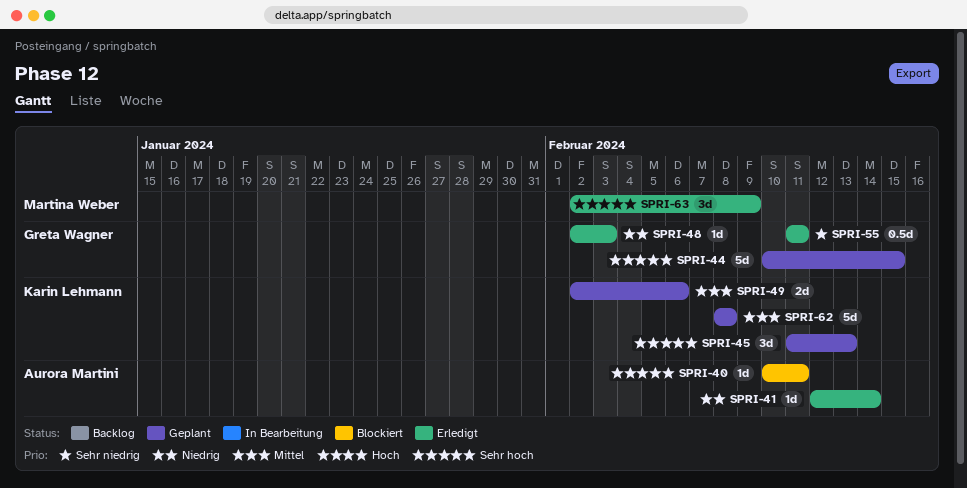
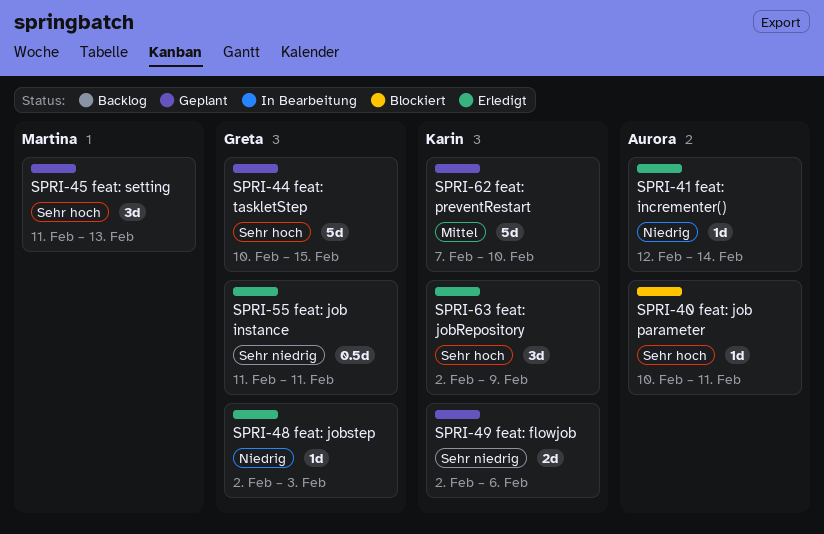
SPRI-45, owner: Karin Lehmann -> Martina Weber
SPRI-49, priority: Mittel -> Sehr niedrig
SPRI-62, start: Feb 8 -> Feb 7
SPRI-62, due: Feb 8 -> Feb 10
SPRI-63, owner: Martina Weber -> Karin Lehmann

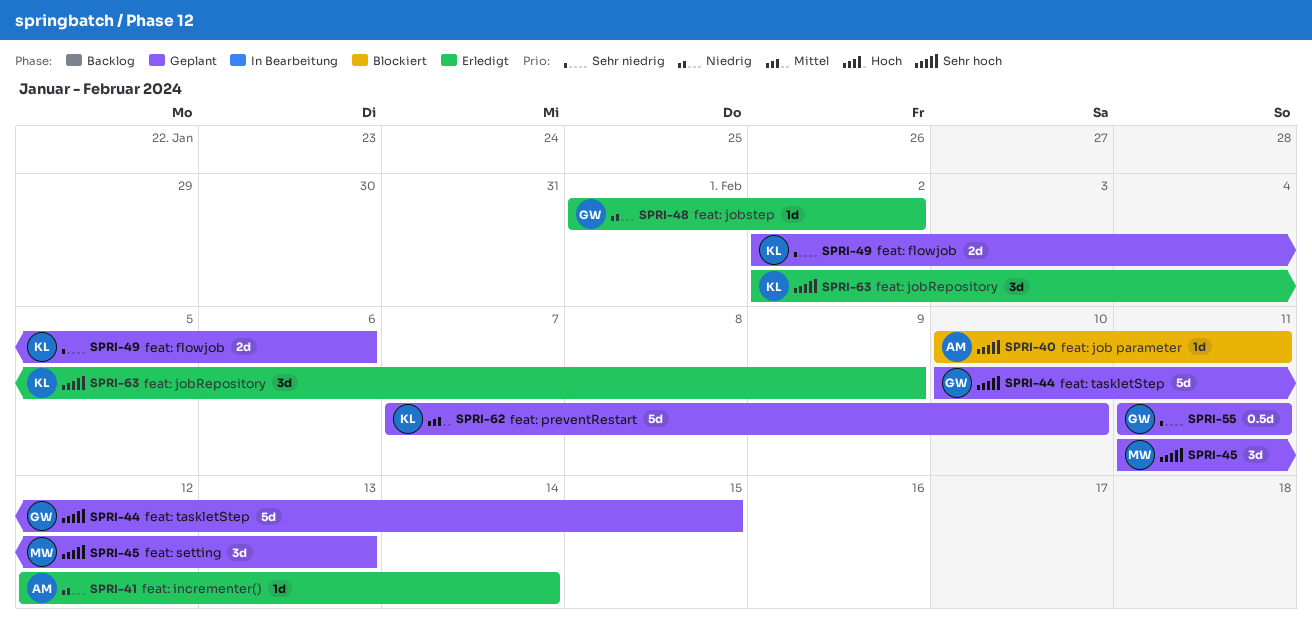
SPRI-48, start: Feb 2 -> Feb 1
SPRI-48, due: Feb 3 -> Feb 2
SPRI-55, status: Erledigt -> Geplant

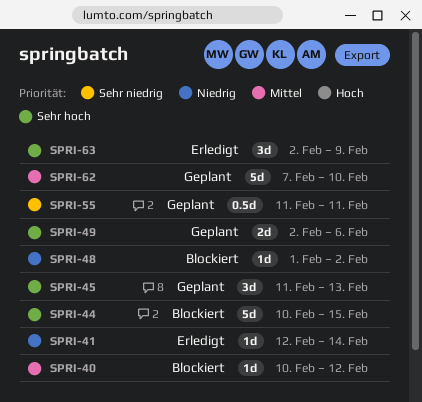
SPRI-40, priority: Sehr hoch -> Mittel
SPRI-40, due: Feb 11 -> Feb 12
SPRI-44, status: Geplant -> Blockiert
SPRI-48, status: Erledigt -> Blockiert
SPRI-49, priority: Sehr niedrig -> Sehr hoch

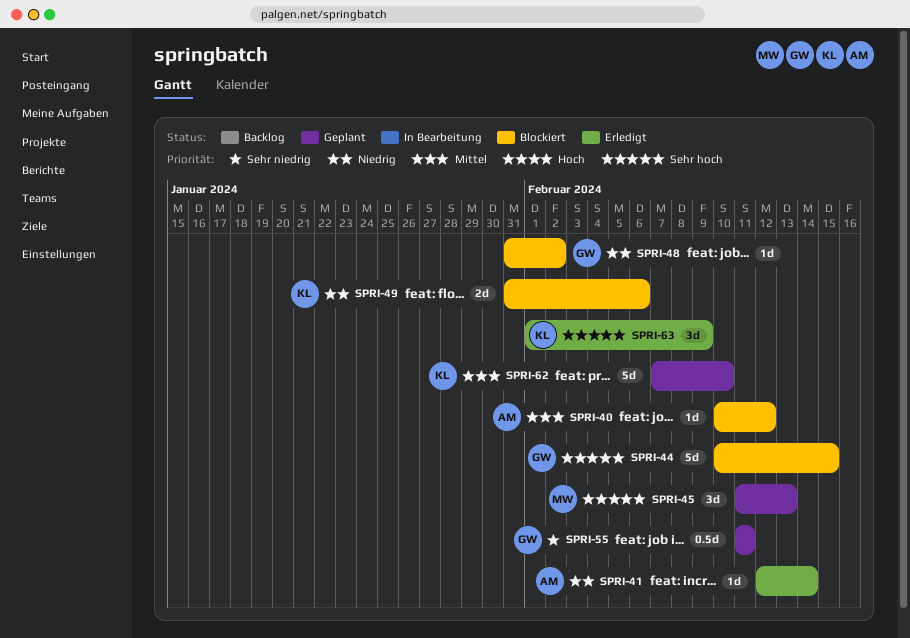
SPRI-48, start: Feb 1 -> Jan 31
SPRI-49, status: Geplant -> Blockiert
SPRI-49, priority: Sehr hoch -> Niedrig
SPRI-49, start: Feb 2 -> Jan 31
SPRI-63, start: Feb 2 -> Feb 1

